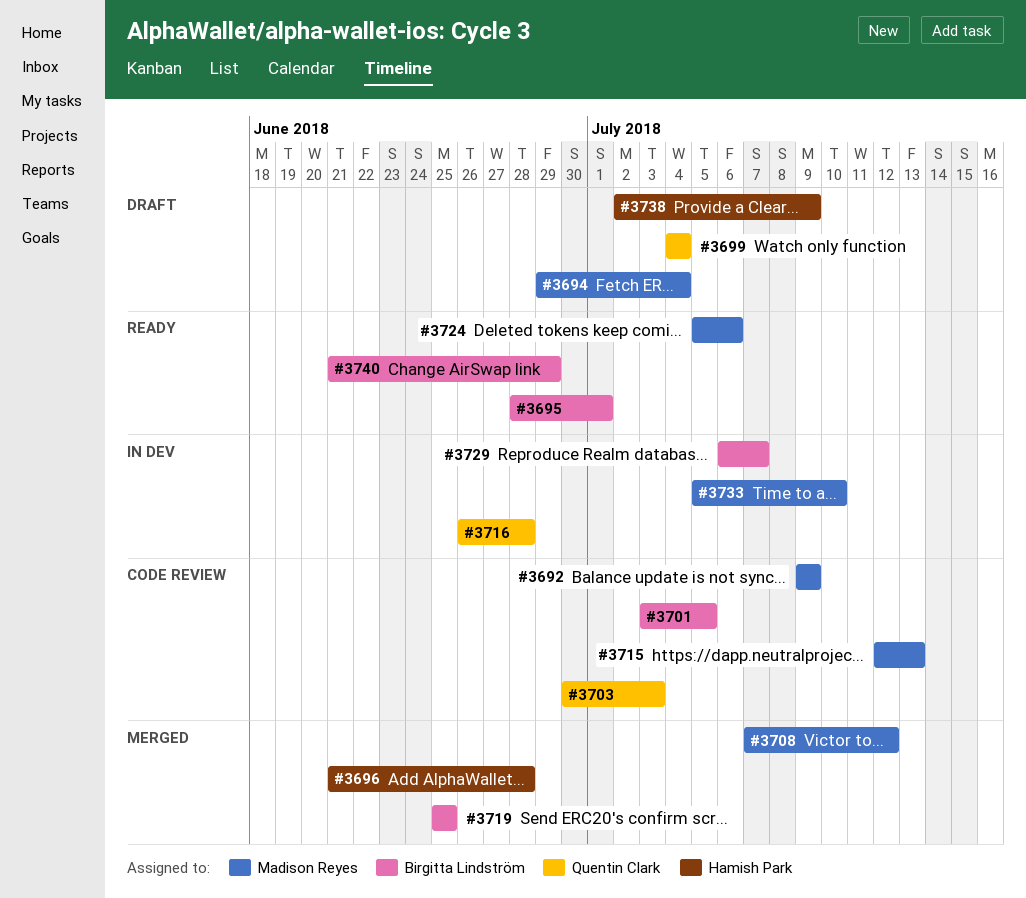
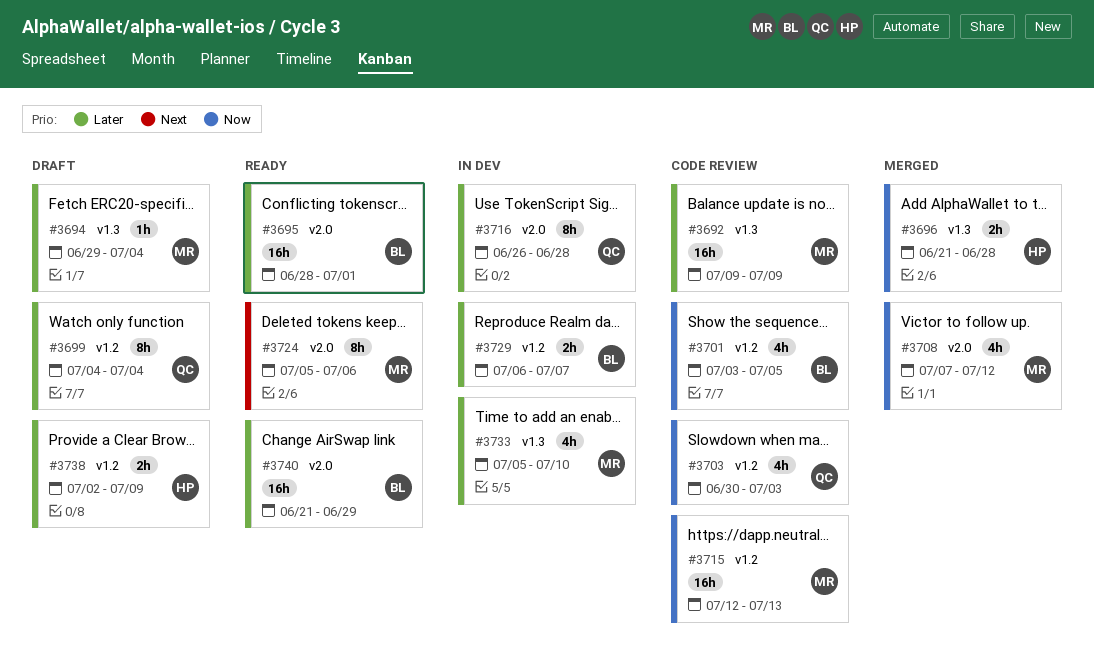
#3719: present -> none

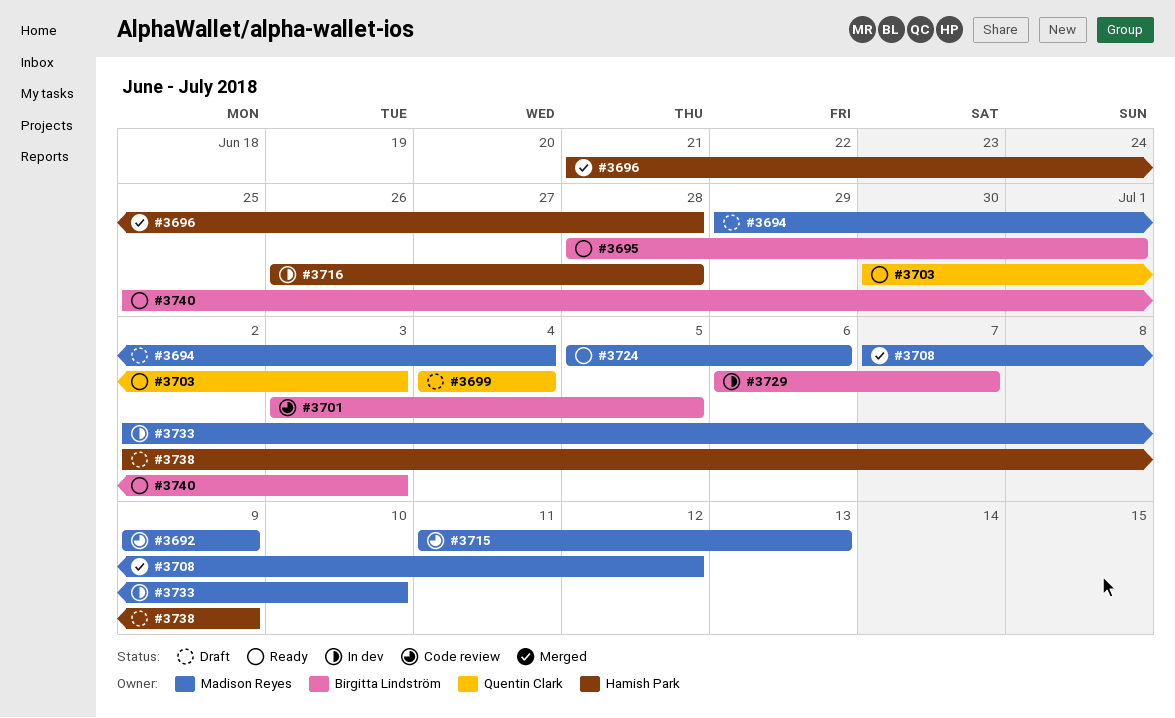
#3703, status: Code review -> Ready
#3715, start: Jul 12 -> Jul 11
#3716, owner: Quentin Clark -> Hamish Park
#3733, start: Jul 5 -> Jul 2
#3740, start: Jun 21 -> Jun 25
#3740, due: Jun 29 -> Jul 3

